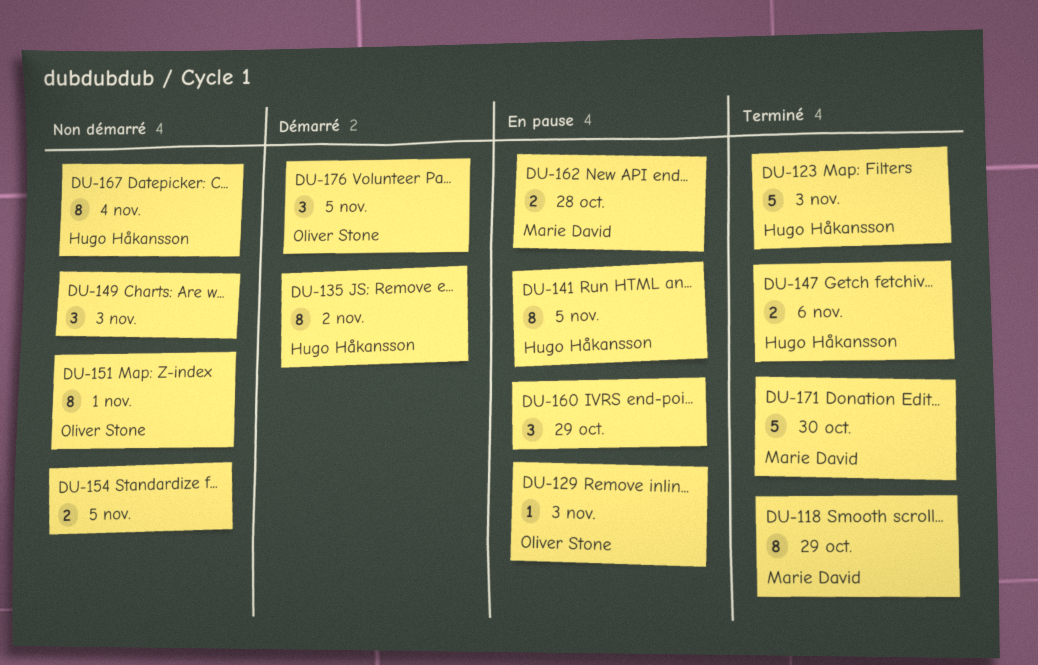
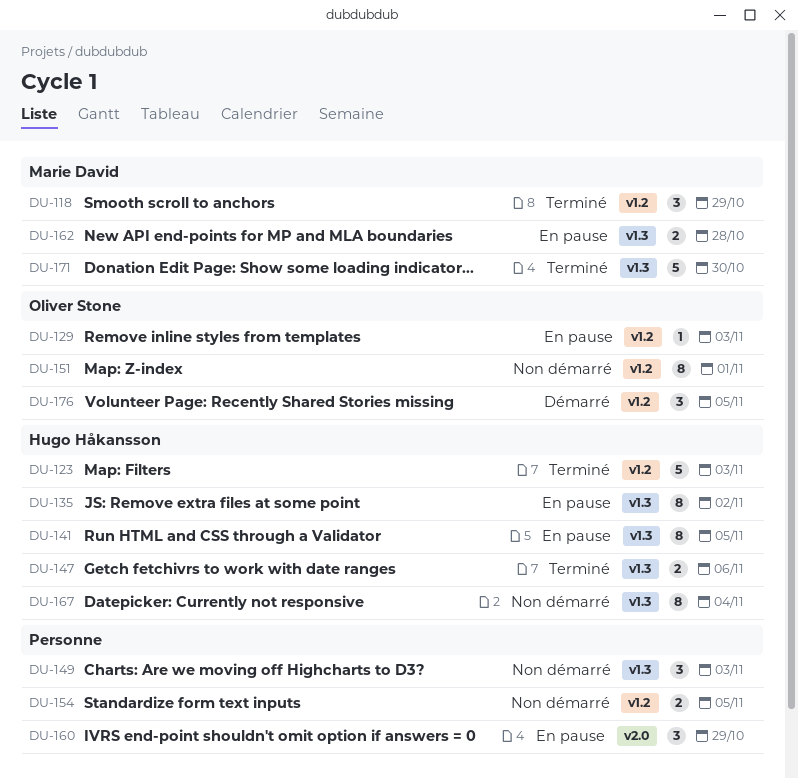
DU-118, estimate: 8 -> 3
DU-135, status: Démarré -> En pause

